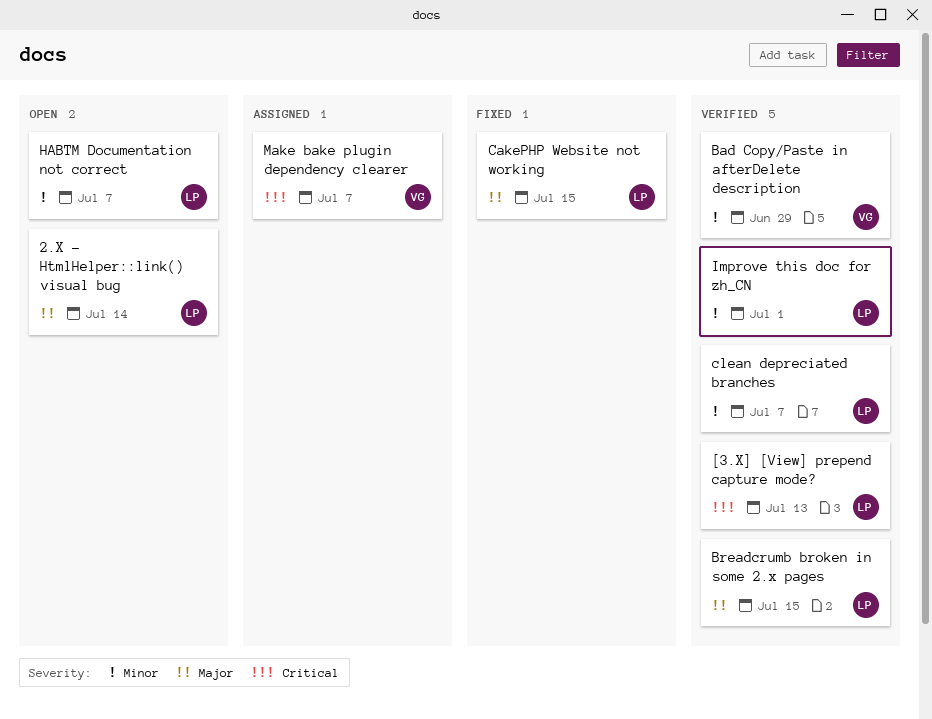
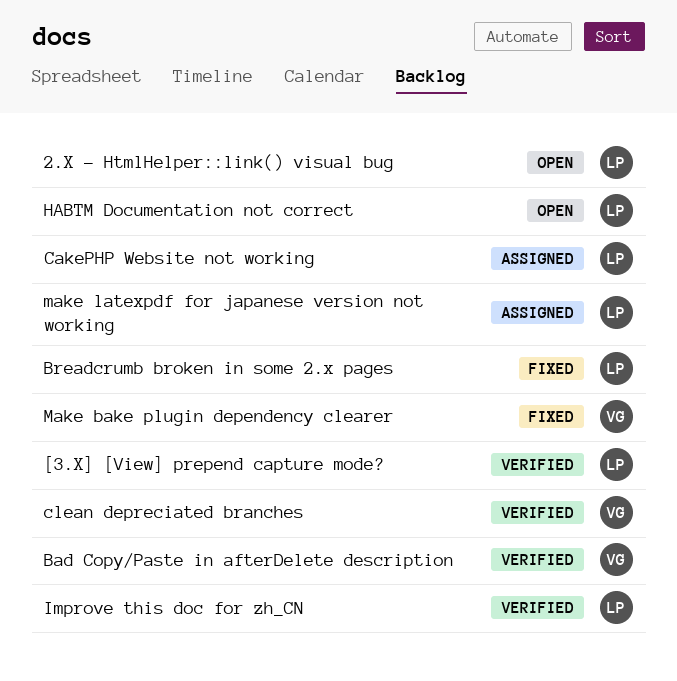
Breadcrumb broken in some 2.x pages, status: Verified -> Fixed
CakePHP Website not working, status: Fixed -> Assigned
clean depreciated branches, owner: LP -> VG
Make bake plugin dependency clearer, status: Assigned -> Fixed
make latexpdf for japanese version not working: none -> present

